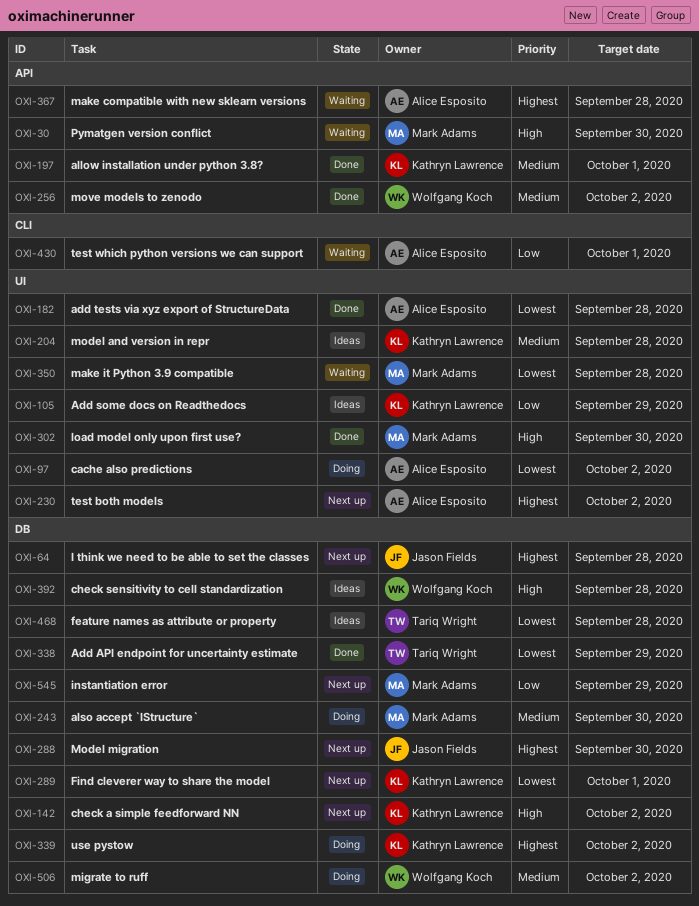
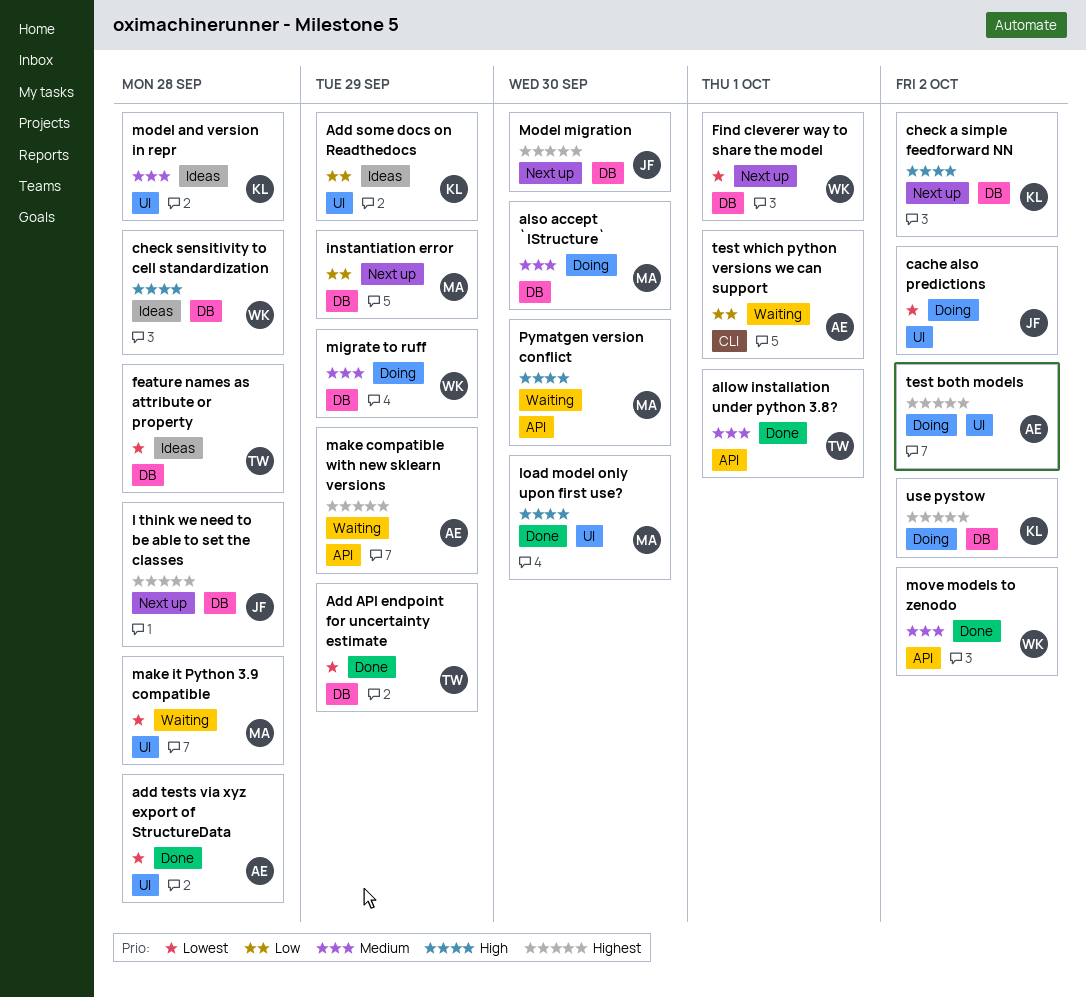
allow installation under python 3.8?, owner: Kathryn Lawrence -> Tariq Wright
cache also predictions, owner: Alice Esposito -> Jason Fields
Find cleverer way to share the model, owner: Kathryn Lawrence -> Wolfgang Koch
make compatible with new sklearn versions, due: Sep 28 -> Sep 29
migrate to ruff, due: Oct 2 -> Sep 29
test both models, status: Next up -> Doing

